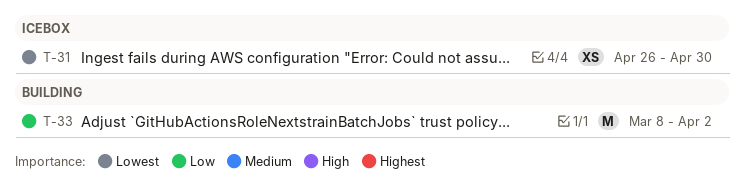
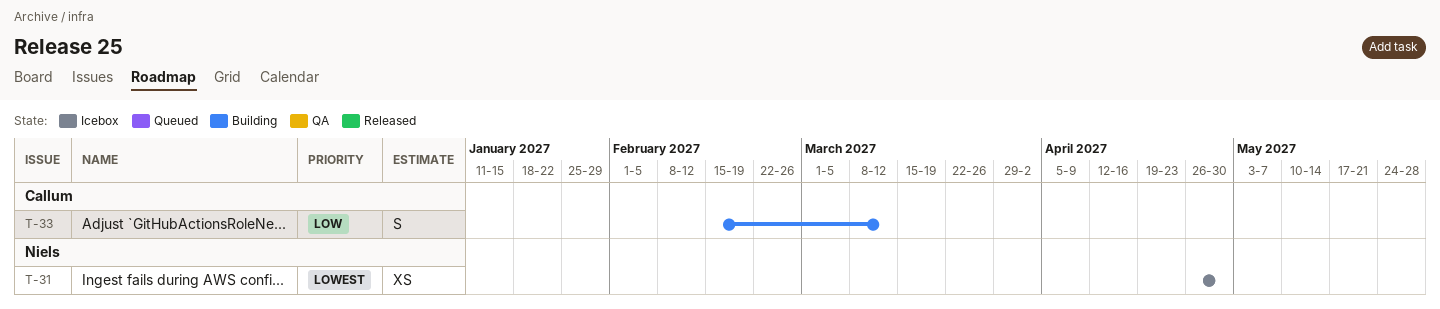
T-33, estimate: M -> S
T-33, start: Mar 8 -> Feb 15
T-33, due: Apr 2 -> Mar 12

